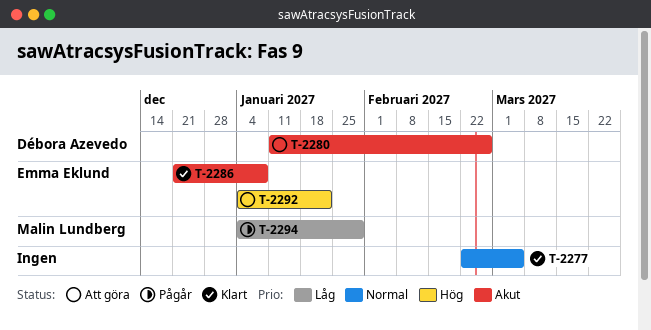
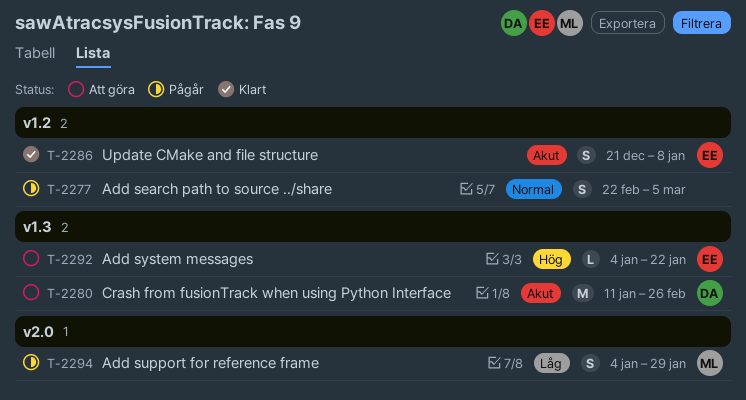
T-2277, status: Klart -> Pågår

